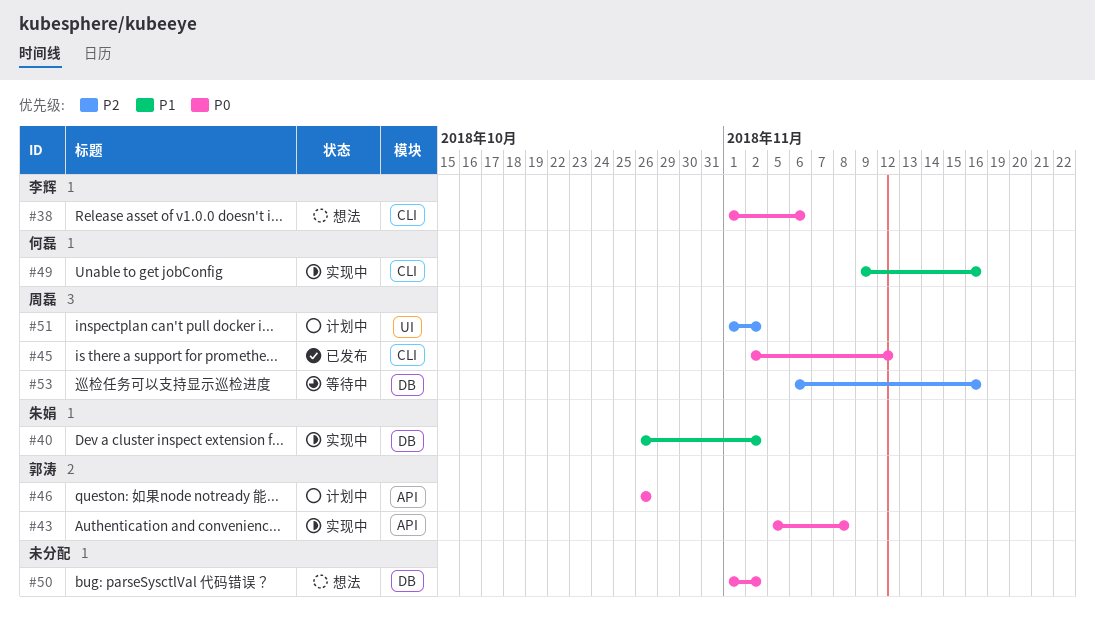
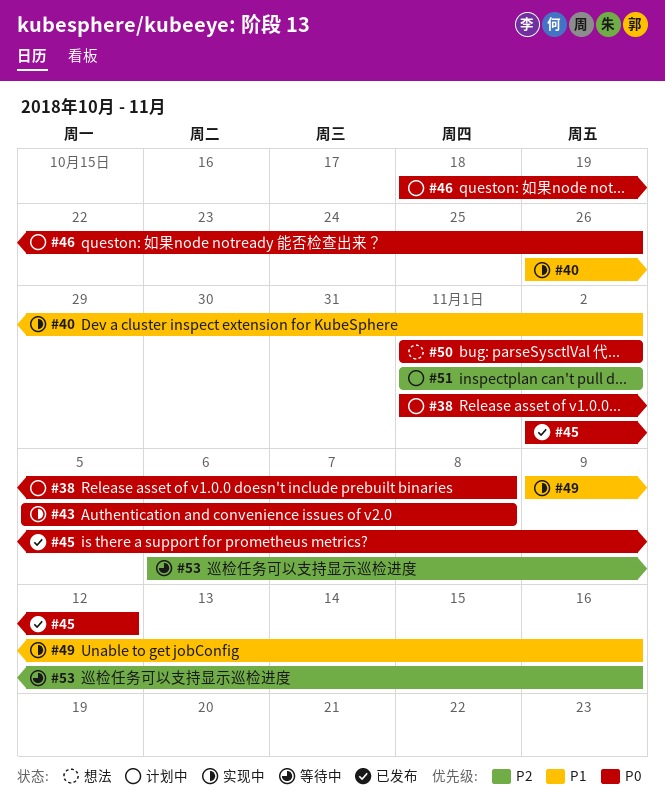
#38, status: 想法 -> 计划中
#38, due: Nov 6 -> Nov 8
#46, start: Oct 26 -> Oct 18

